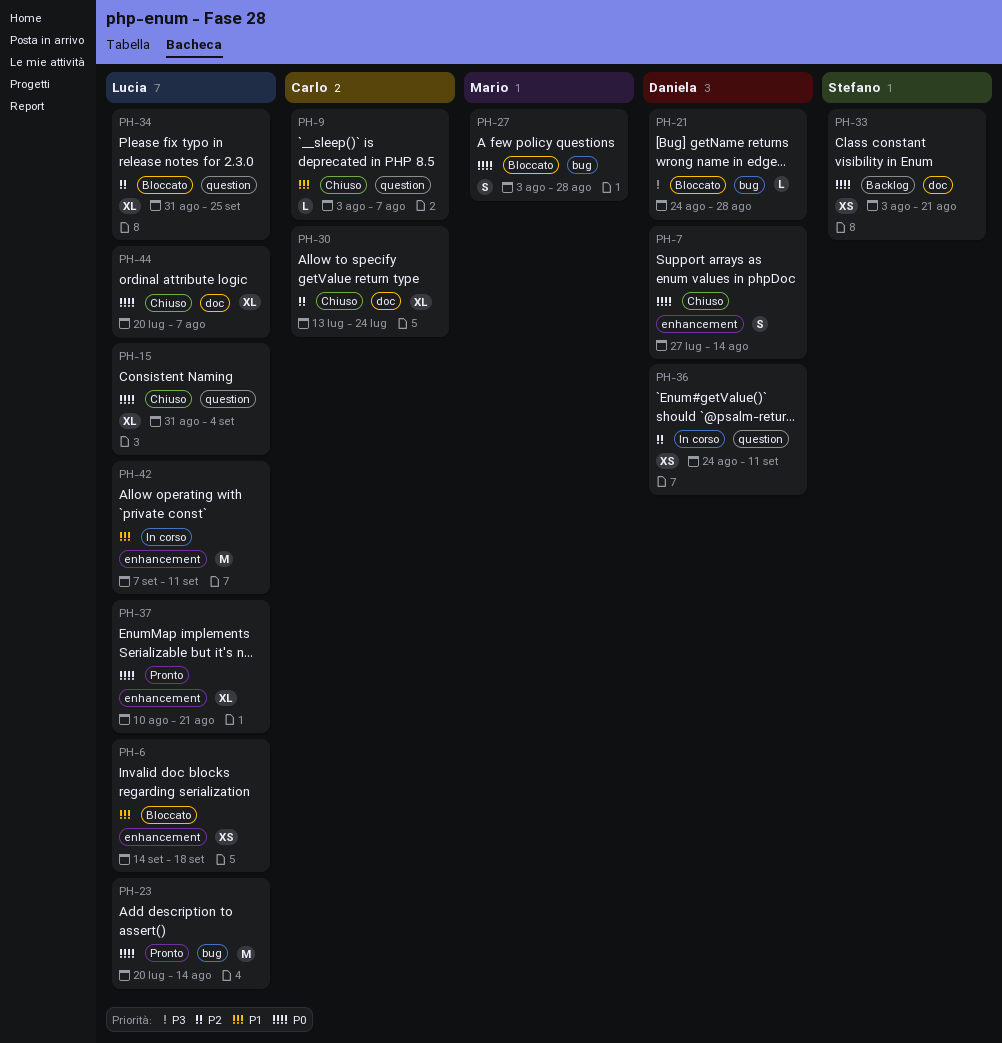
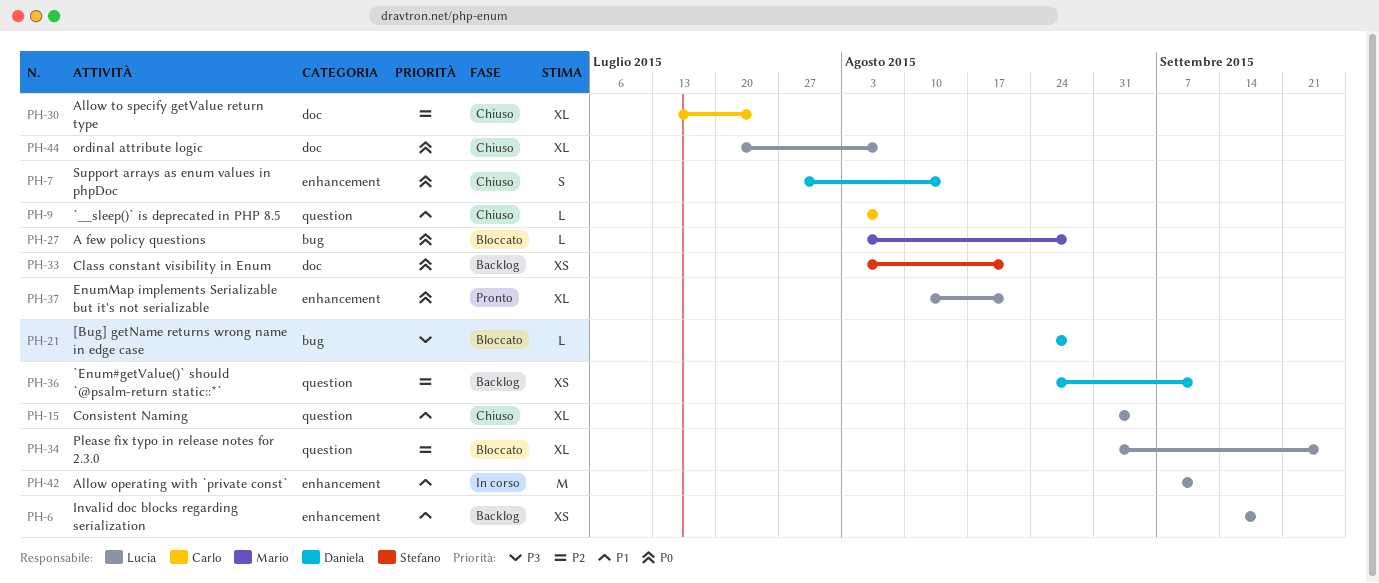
PH-6, status: Bloccato -> Backlog
PH-15, priority: P0 -> P1
PH-23: present -> none
PH-27, estimate: S -> L
PH-36, status: In corso -> Backlog

